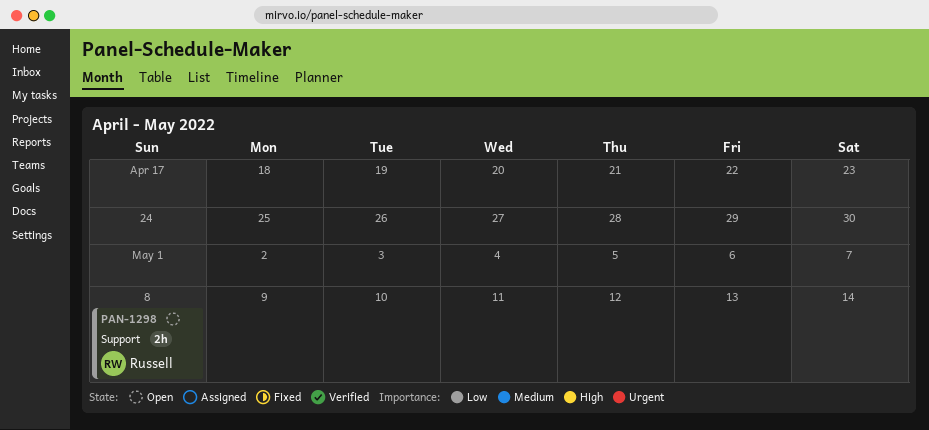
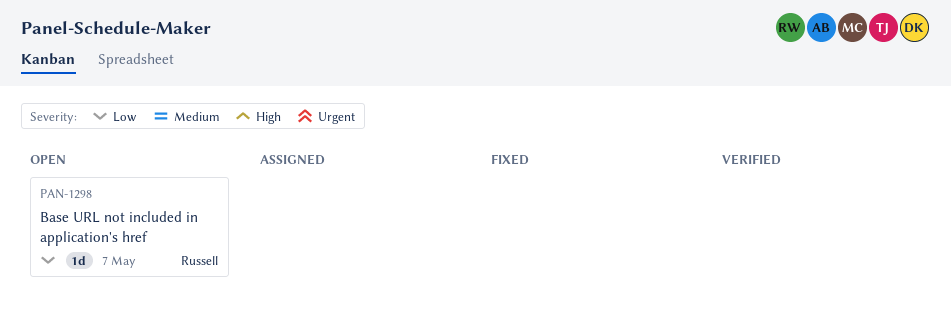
PAN-1298, estimate: 2h -> 1d
PAN-1298, due: May 8 -> May 7

